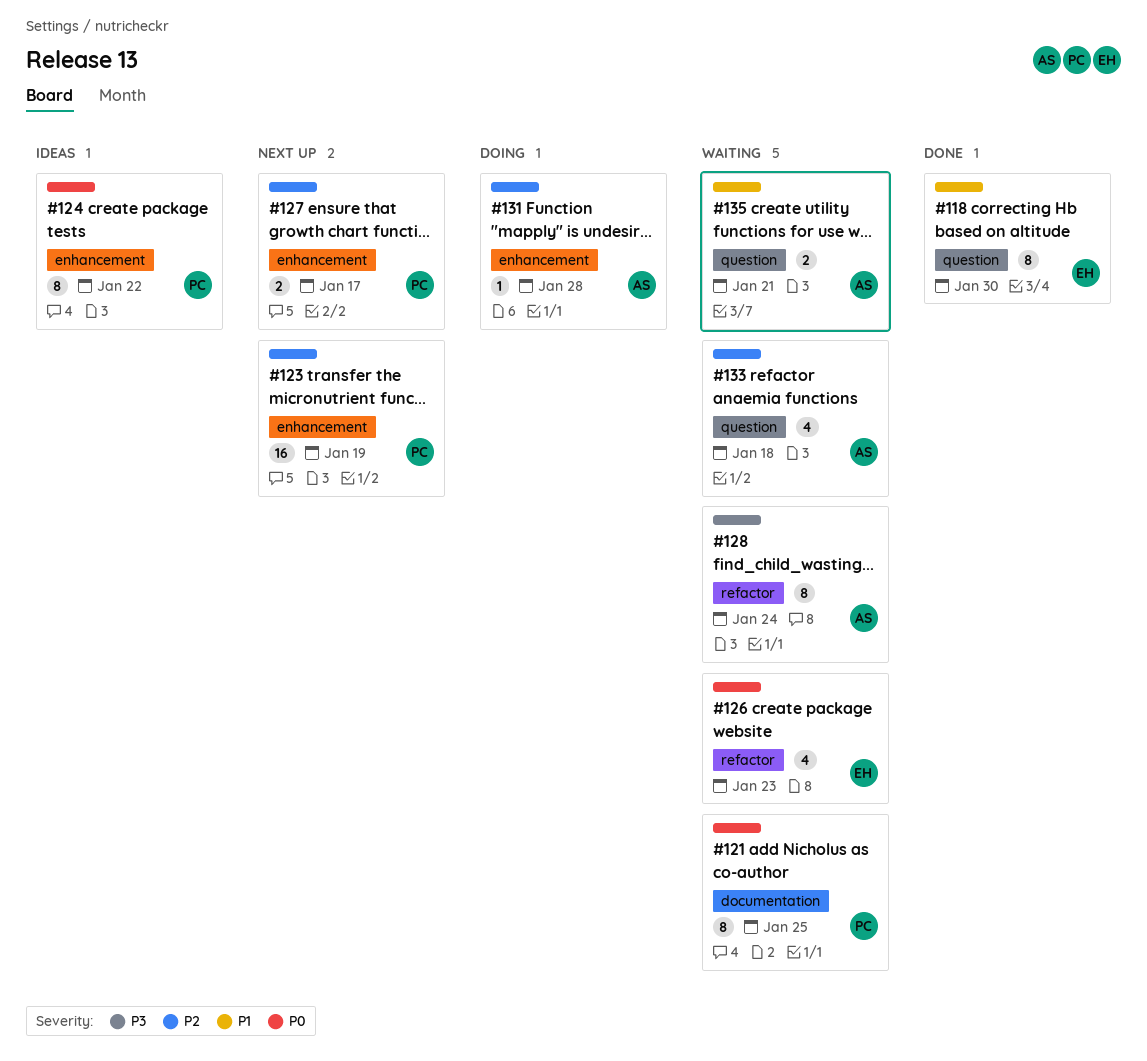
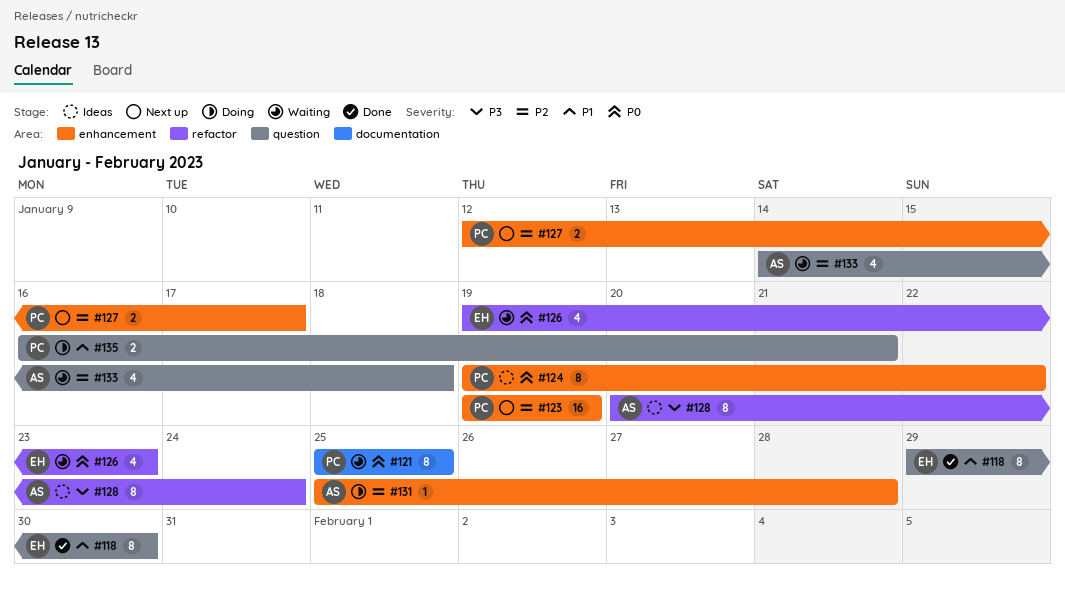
#128, status: Waiting -> Ideas
#135, status: Waiting -> Doing
#135, owner: AS -> PC

